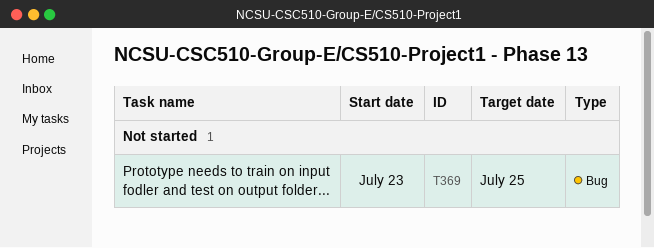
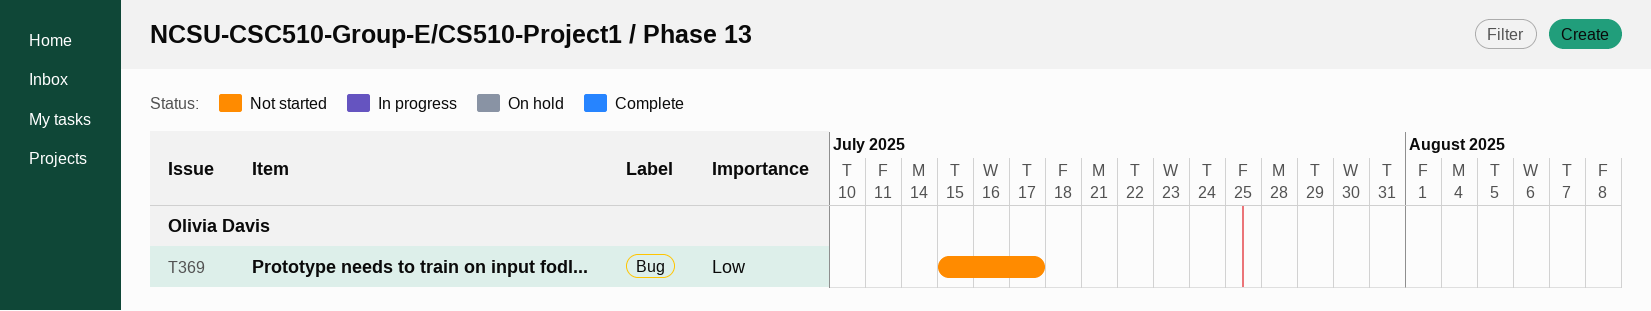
T369, start: Jul 23 -> Jul 15
T369, due: Jul 25 -> Jul 17

